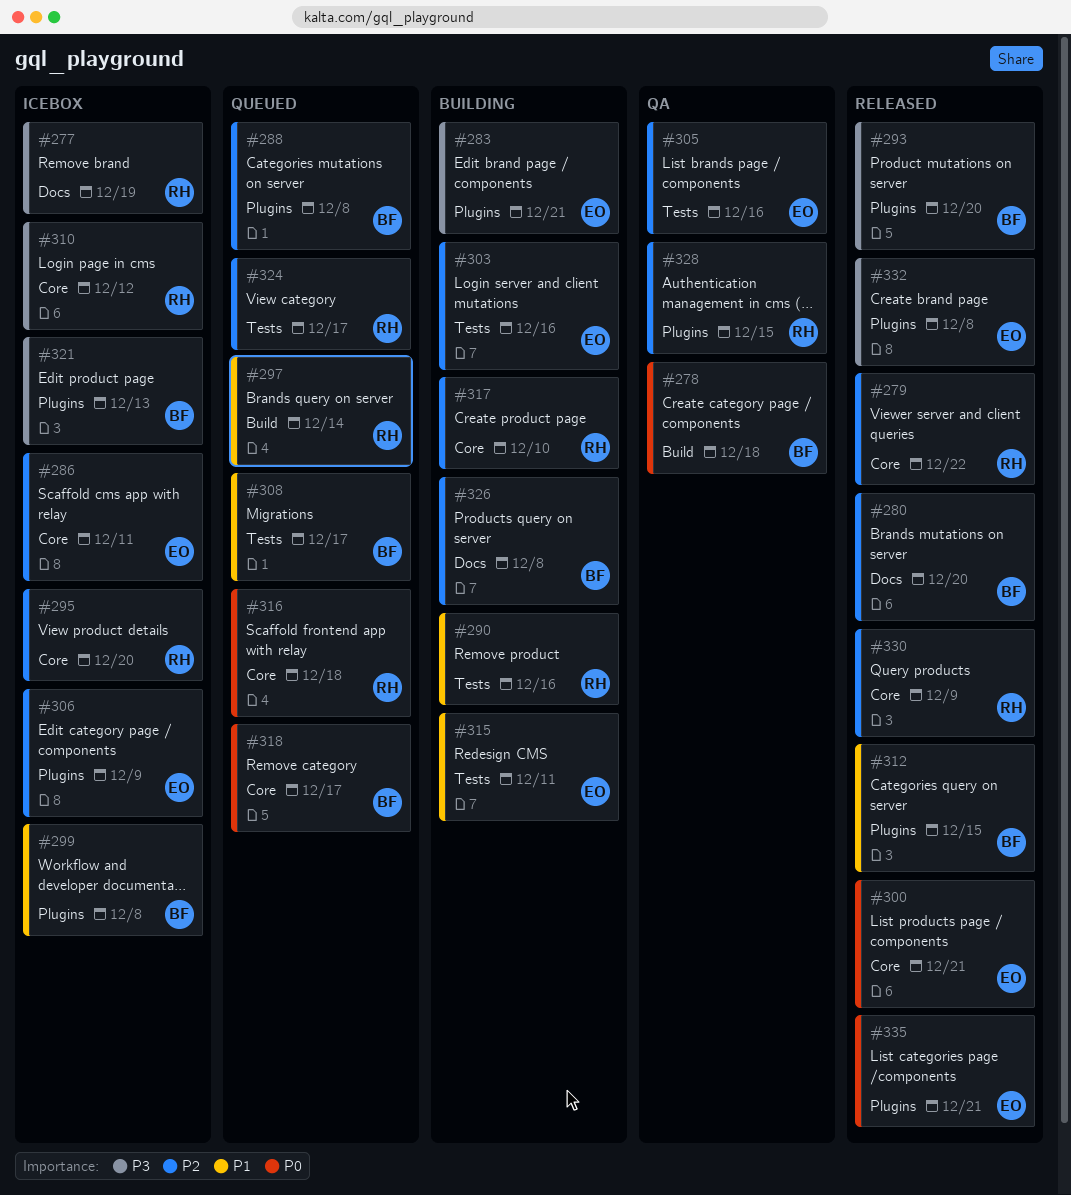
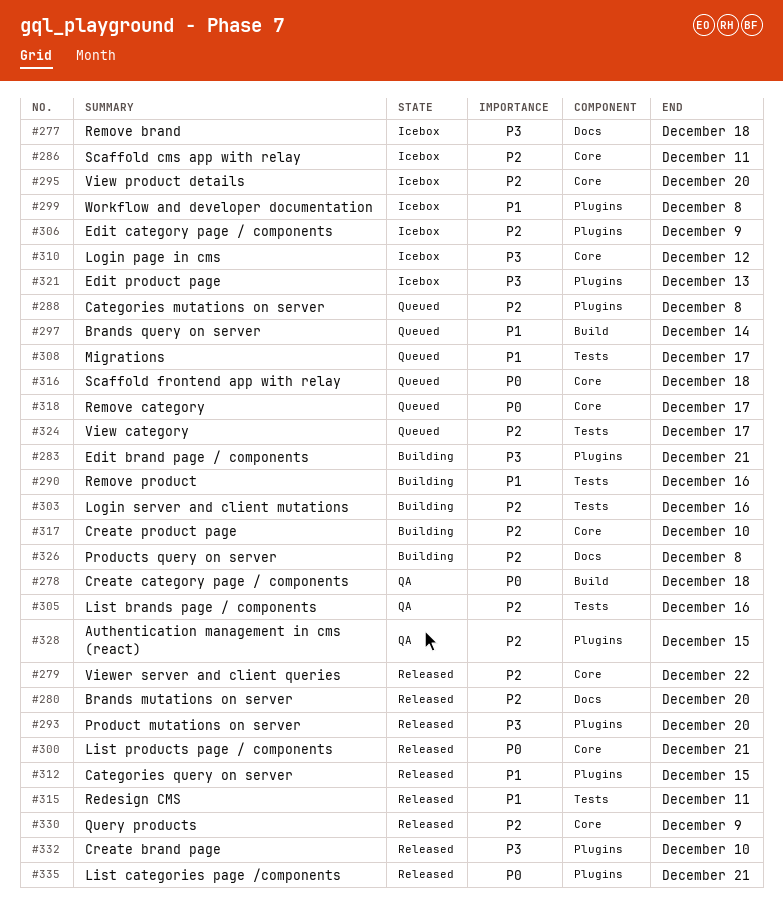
#277, due: Dec 19 -> Dec 18
#315, status: Building -> Released
#332, due: Dec 8 -> Dec 10

